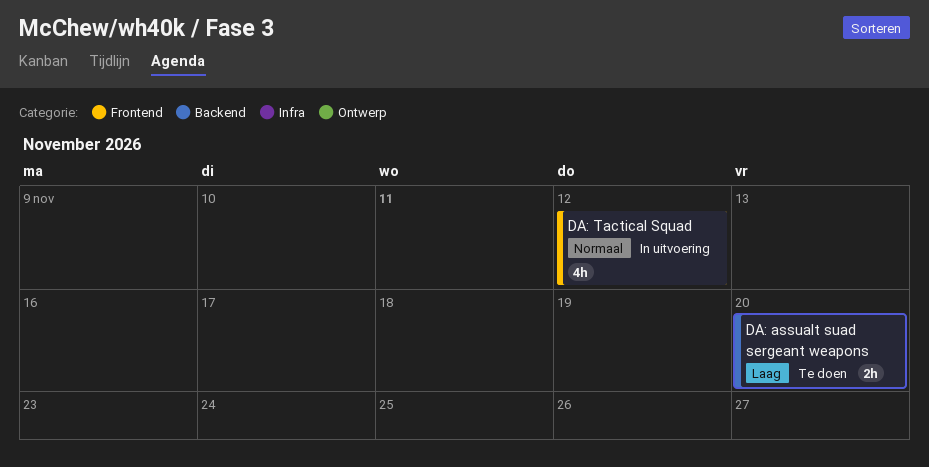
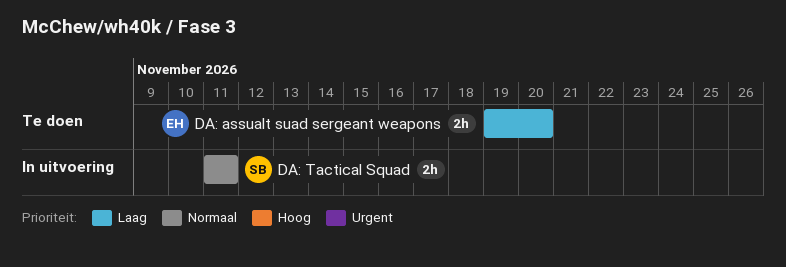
DA: Tactical Squad, estimate: 4h -> 2h
DA: Tactical Squad, due: Nov 12 -> Nov 11

